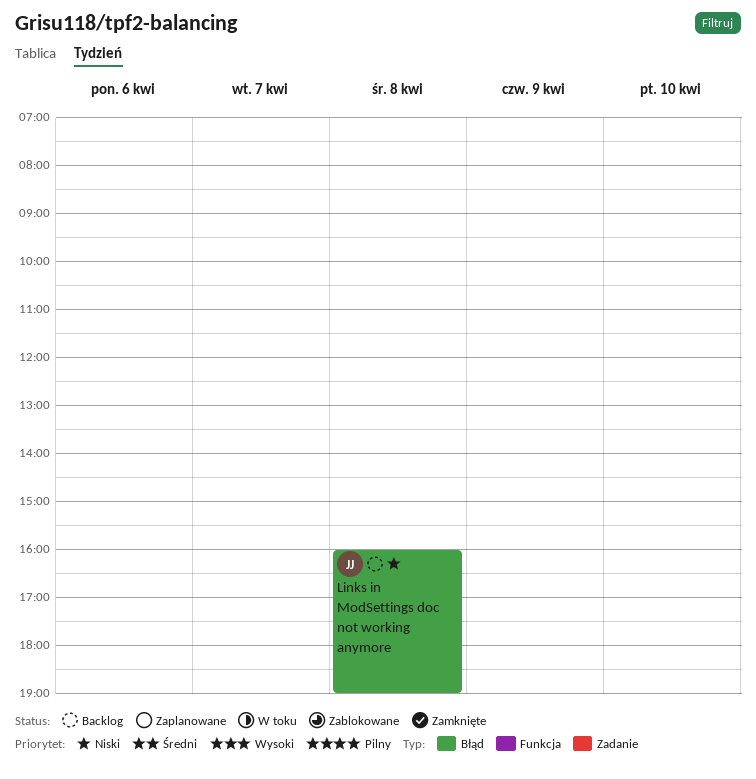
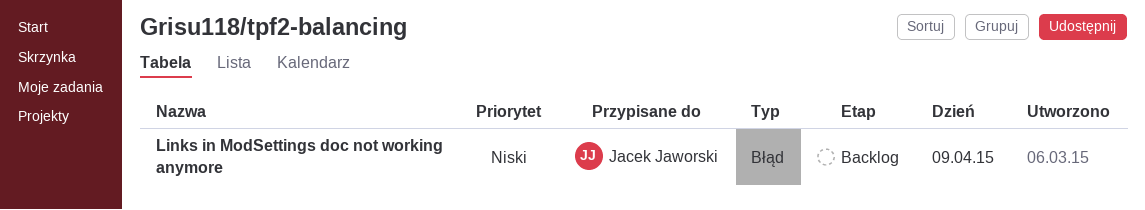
Links in ModSettings doc not working anymore, day: Apr 8 -> Apr 9

